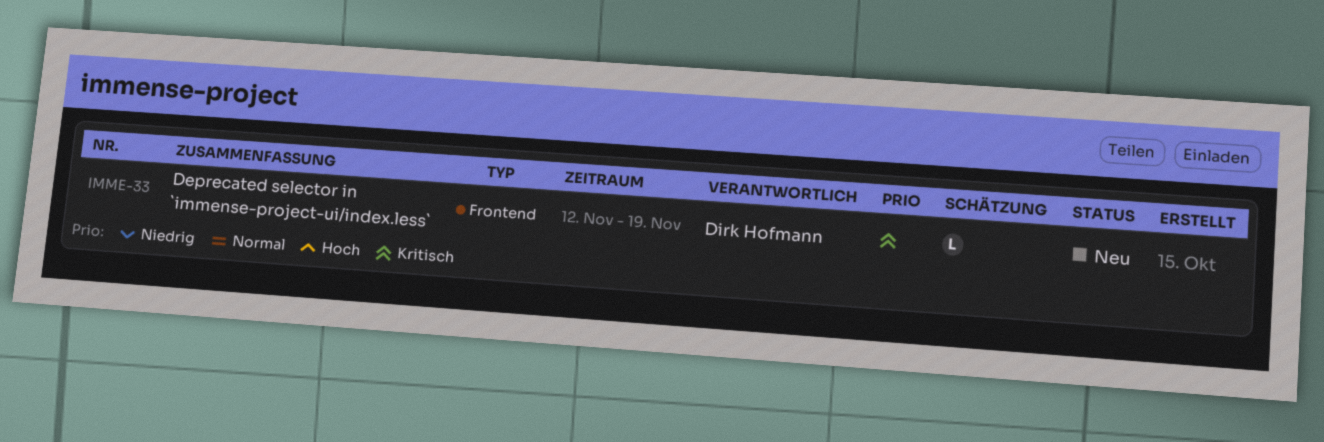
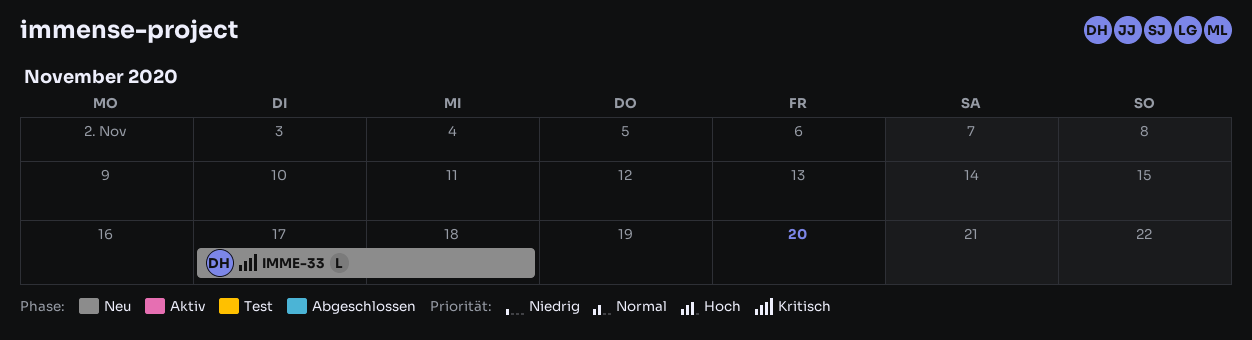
IMME-33, start: Nov 12 -> Nov 17
IMME-33, due: Nov 19 -> Nov 18

